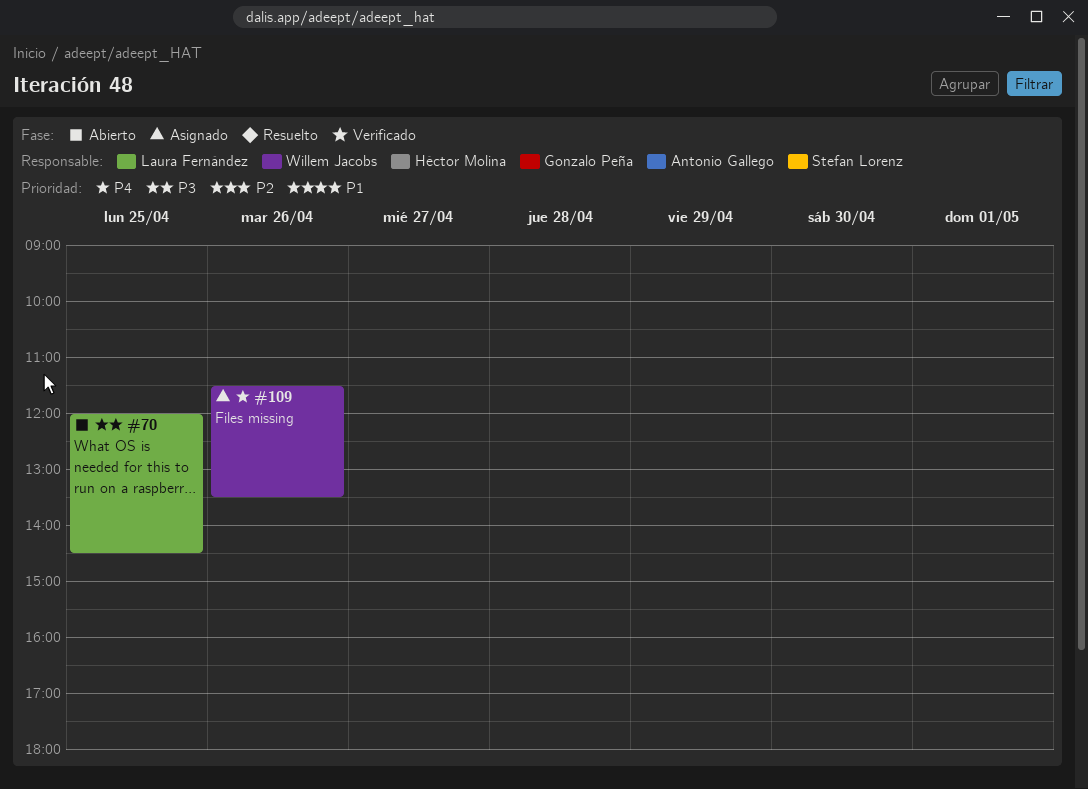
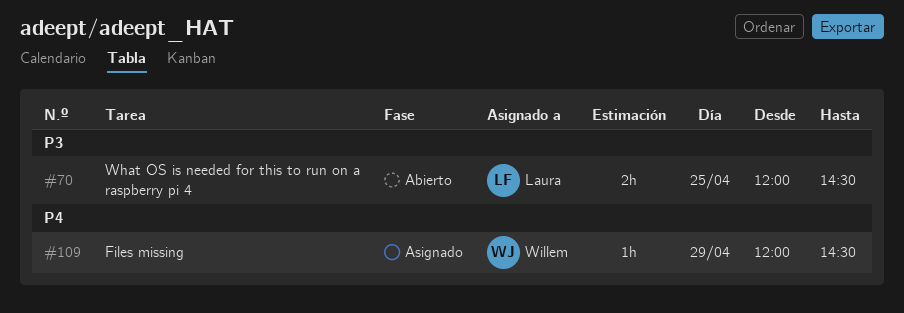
#109, day: Apr 26 -> Apr 29
#109, begins: 11:30 -> 12:00
#109, ends: 13:30 -> 14:30

